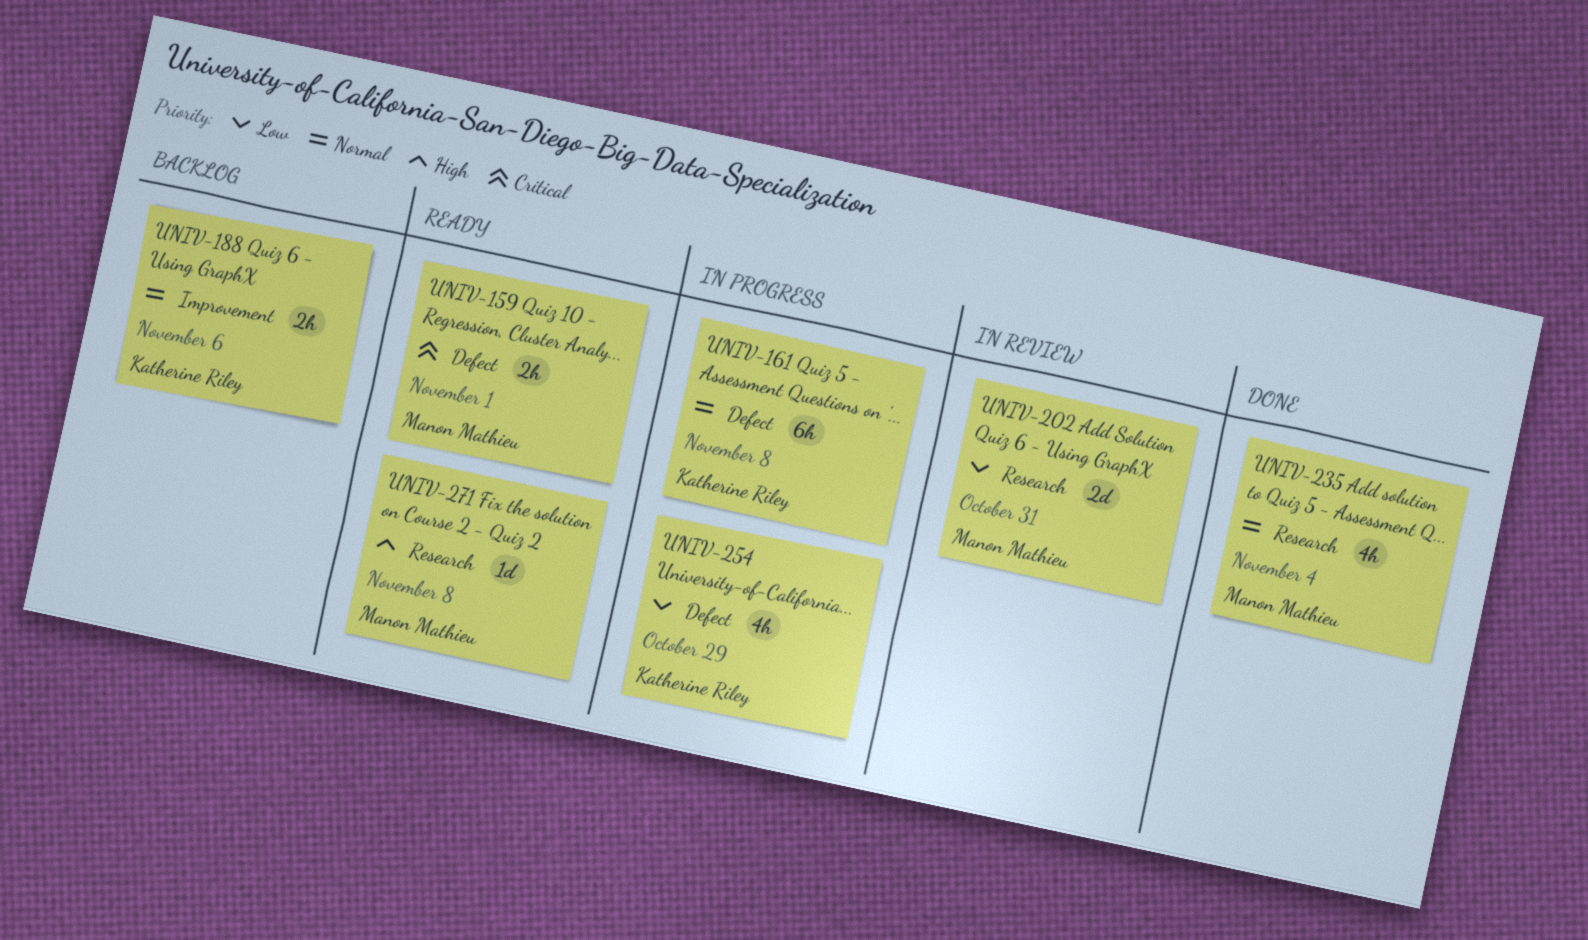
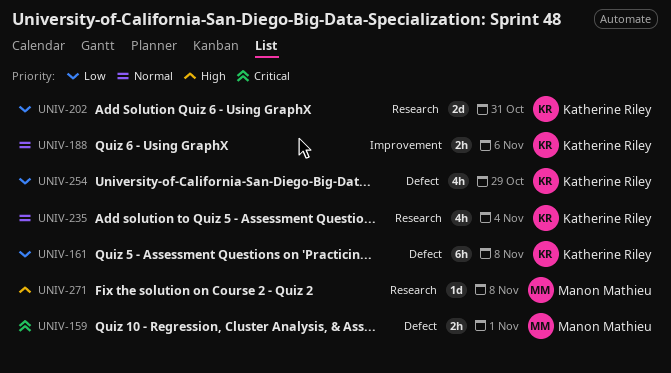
UNIV-161, priority: Normal -> Low
UNIV-202, owner: Manon Mathieu -> Katherine Riley
UNIV-235, owner: Manon Mathieu -> Katherine Riley

